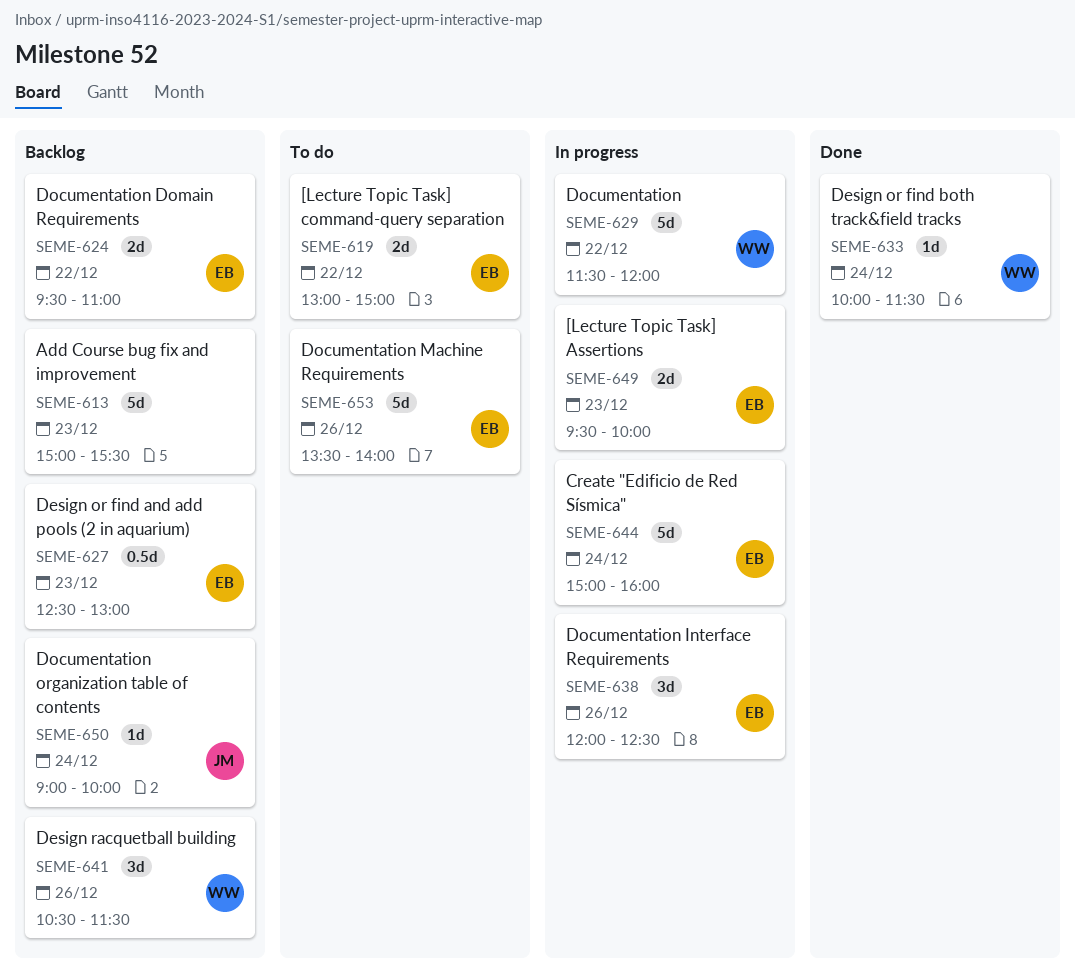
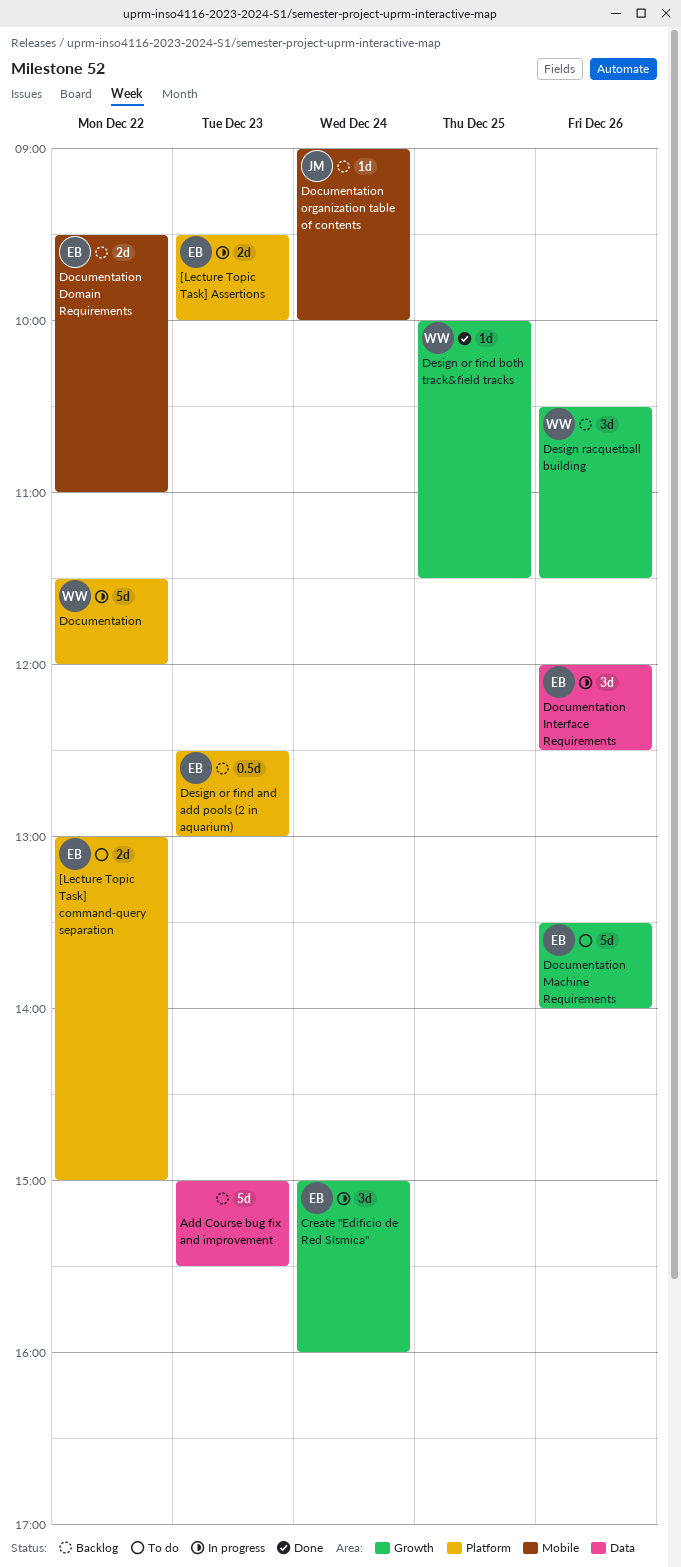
Create "Edificio de Red Sísmica", estimate: 5d -> 3d
Design or find both track&field tracks, day: Dec 24 -> Dec 25

